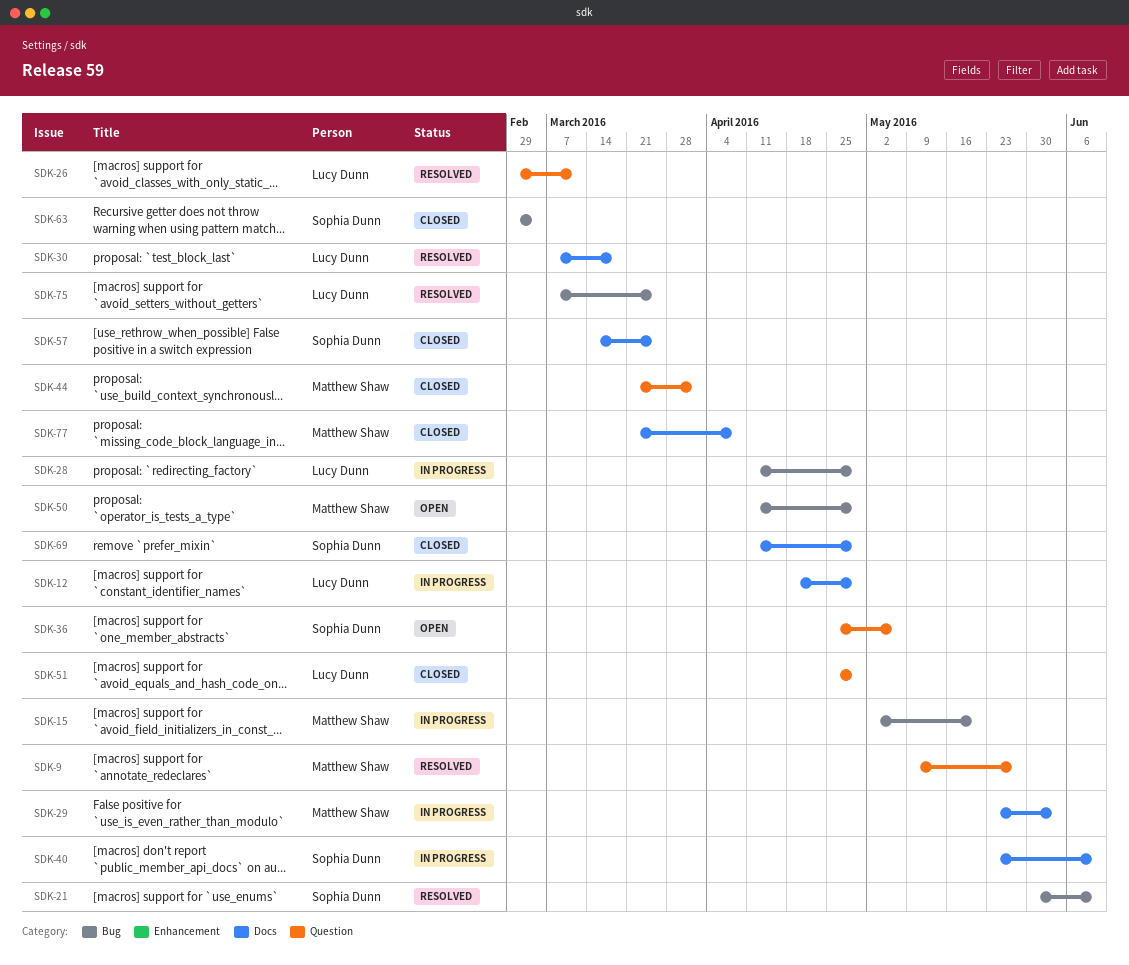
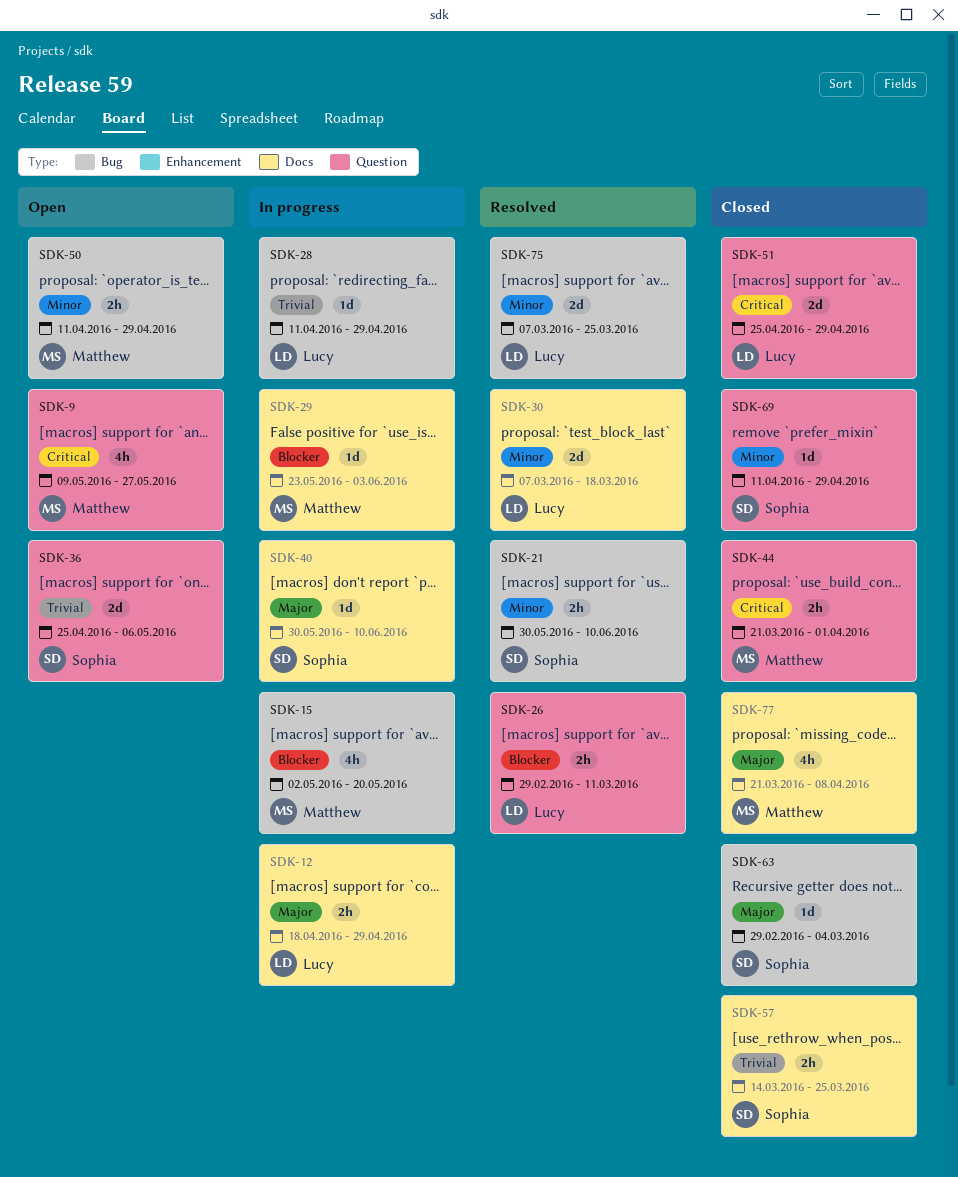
SDK-9, status: Resolved -> Open
SDK-40, start: May 23 -> May 30
SDK-69, label: Docs -> Question

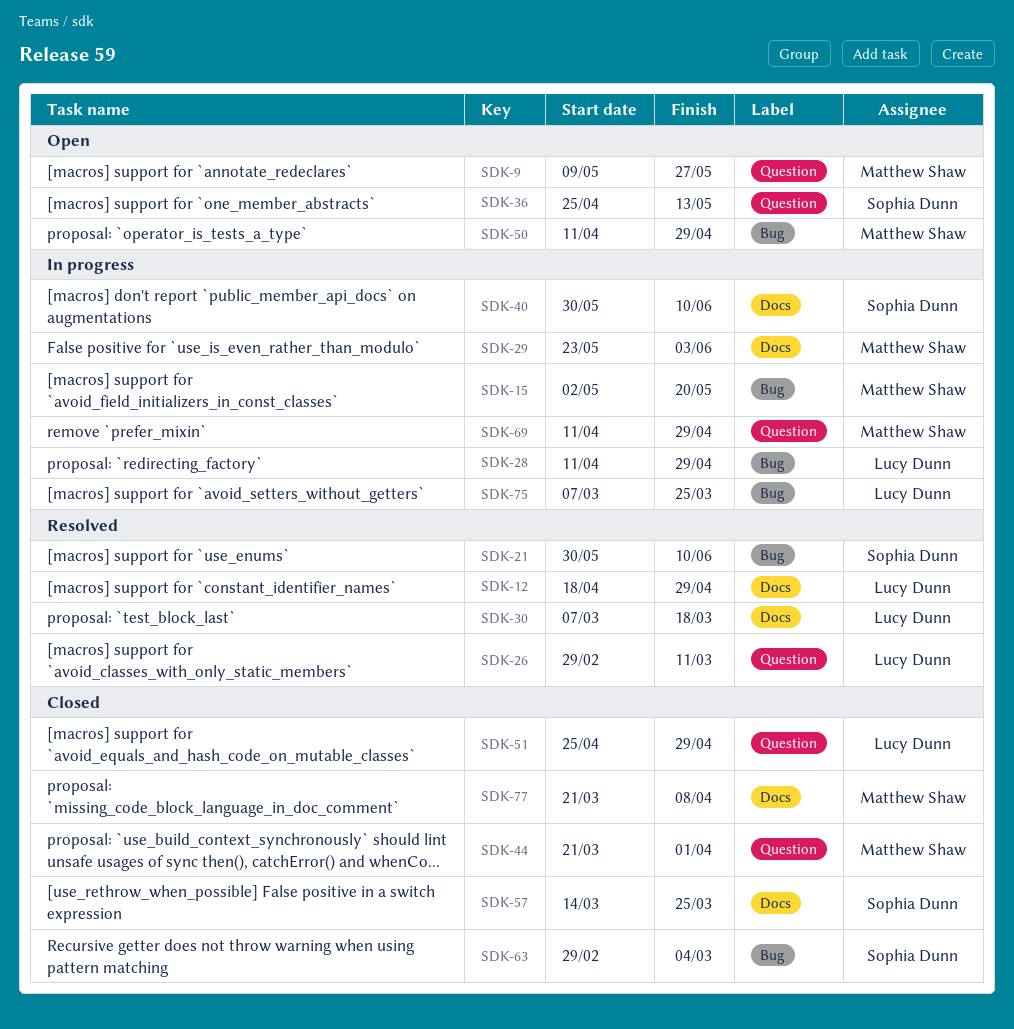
SDK-12, status: In progress -> Resolved
SDK-36, due: May 6 -> May 13
SDK-69, status: Closed -> In progress
SDK-69, owner: Sophia Dunn -> Matthew Shaw
SDK-75, status: Resolved -> In progress

